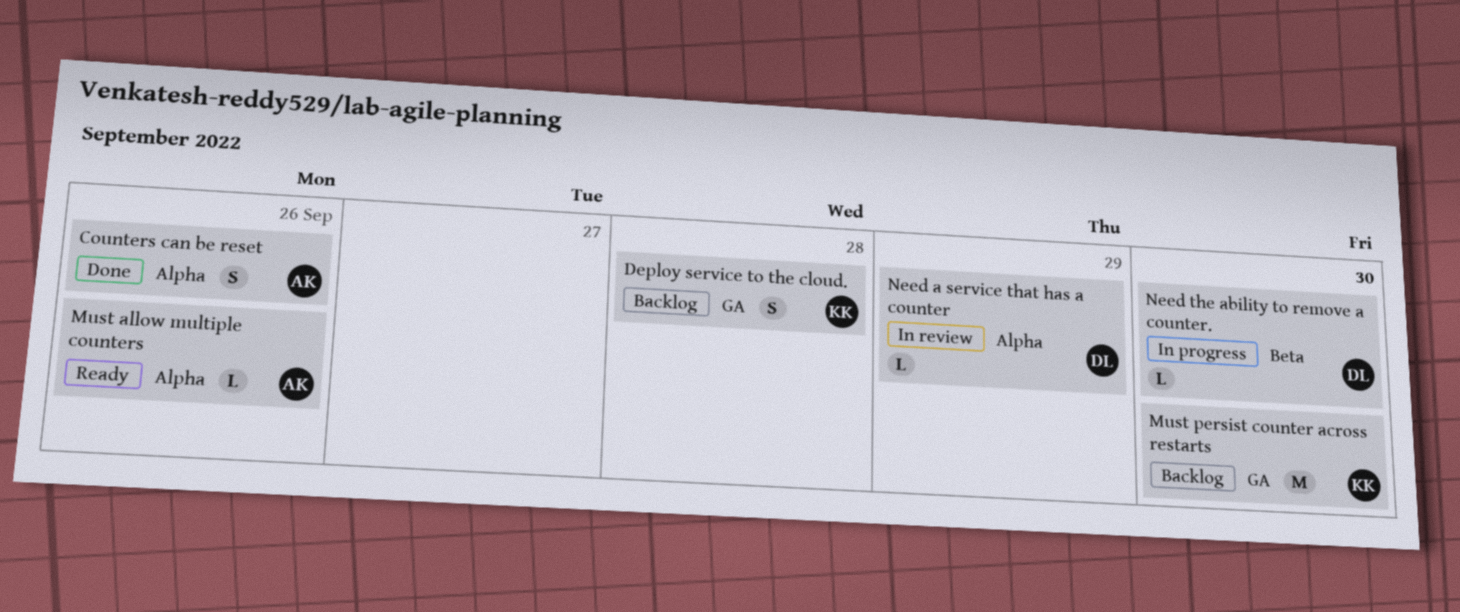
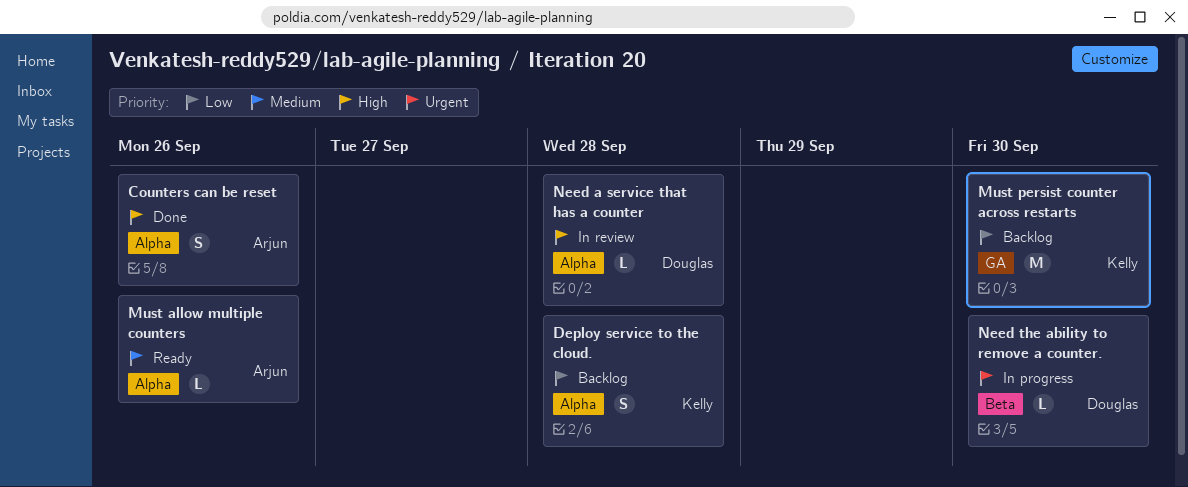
Deploy service to the cloud., label: GA -> Alpha
Need a service that has a counter, due: Sep 29 -> Sep 28

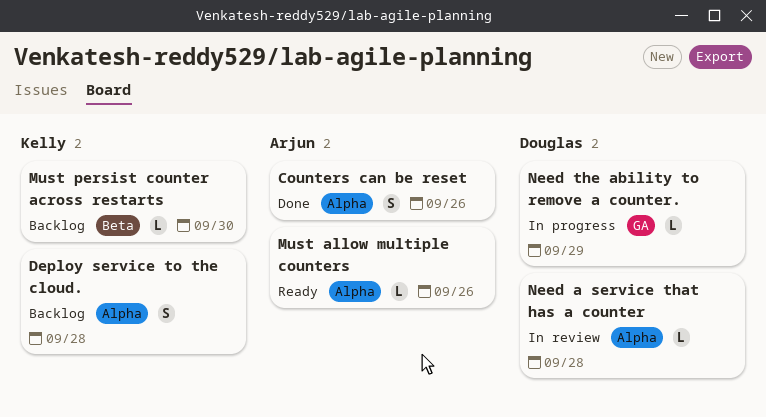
Must persist counter across restarts, label: GA -> Beta
Must persist counter across restarts, estimate: M -> L
Need the ability to remove a counter., label: Beta -> GA
Need the ability to remove a counter., due: Sep 30 -> Sep 29

